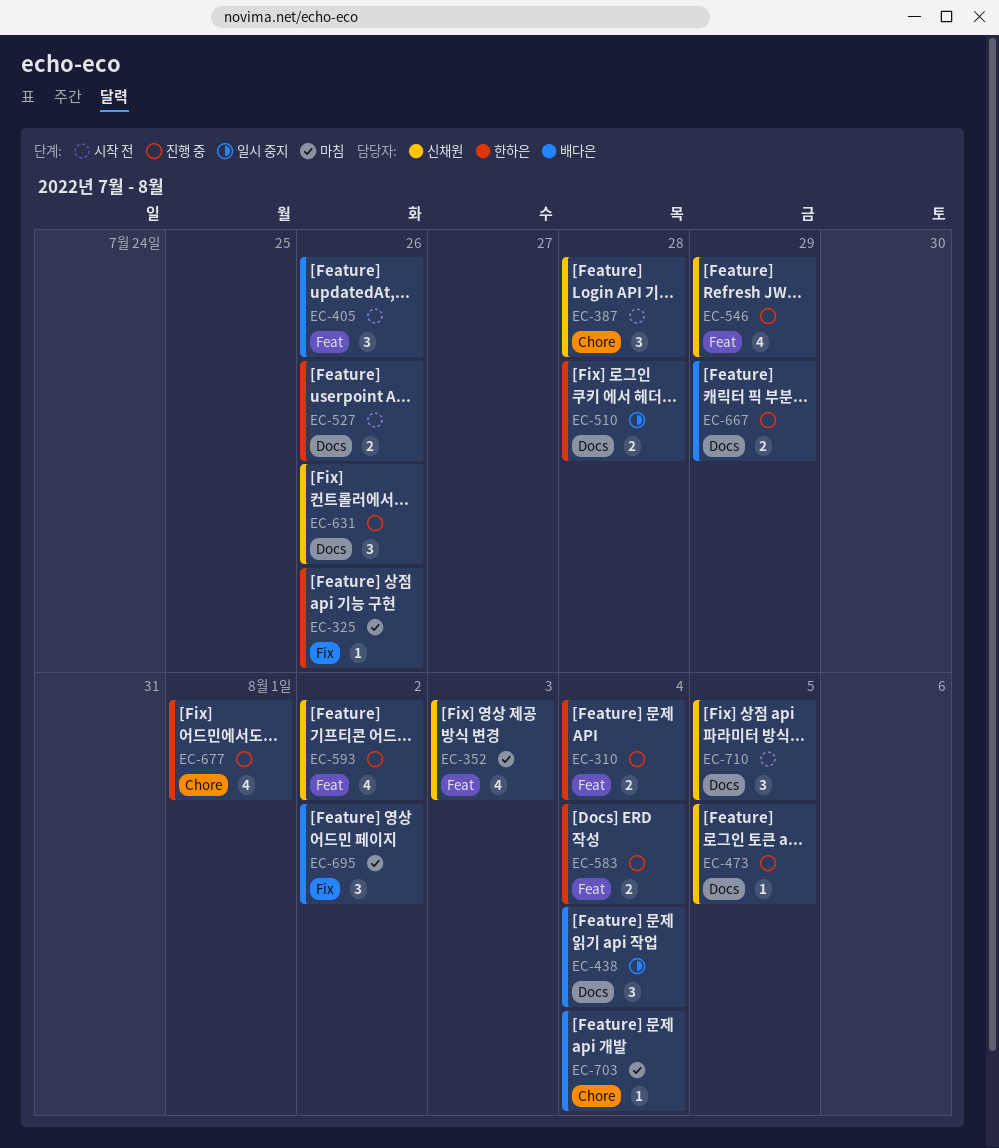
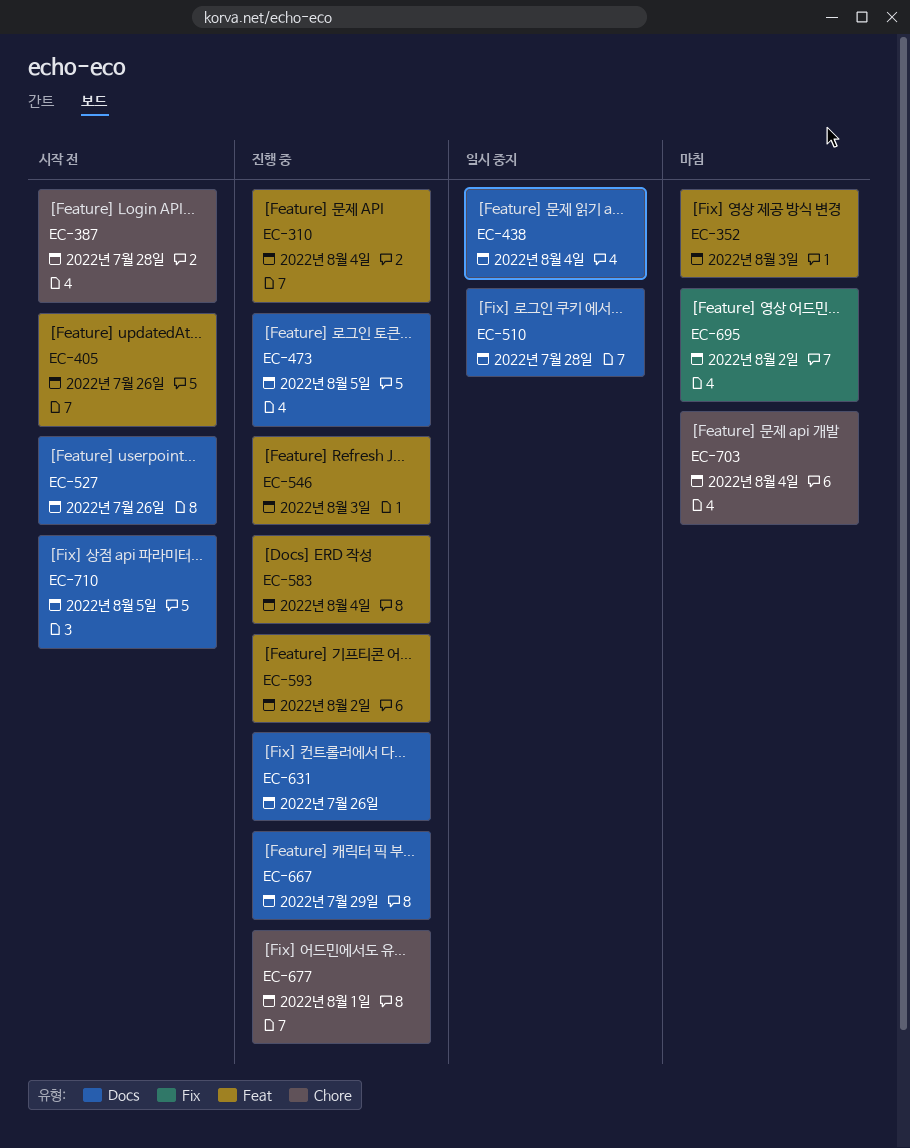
EC-325: present -> none
EC-546, due: Jul 29 -> Aug 3

